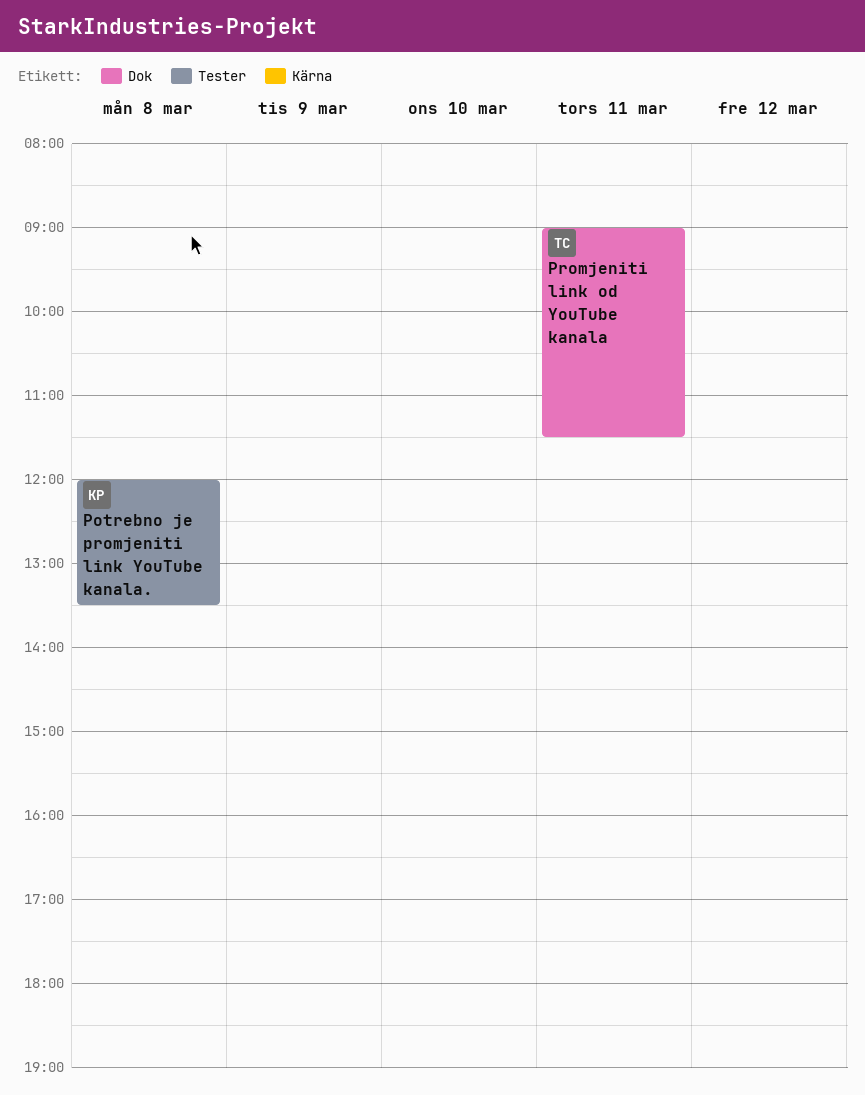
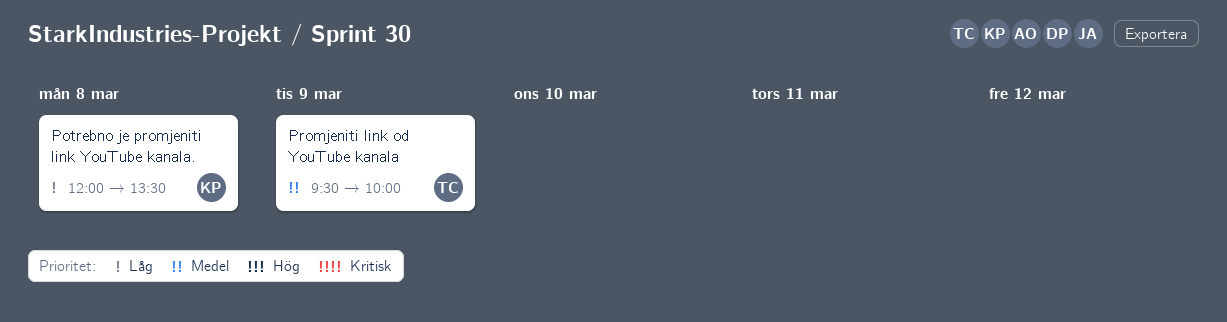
Promjeniti link od YouTube kanala, day: Mar 11 -> Mar 9
Promjeniti link od YouTube kanala, begins: 09:00 -> 09:30
Promjeniti link od YouTube kanala, ends: 11:30 -> 10:00

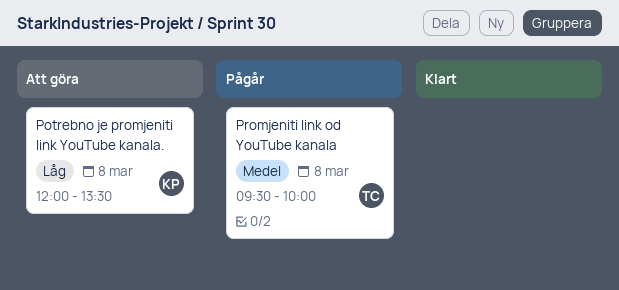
Promjeniti link od YouTube kanala, day: Mar 9 -> Mar 8

